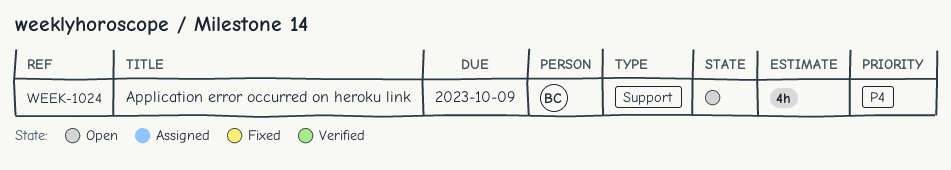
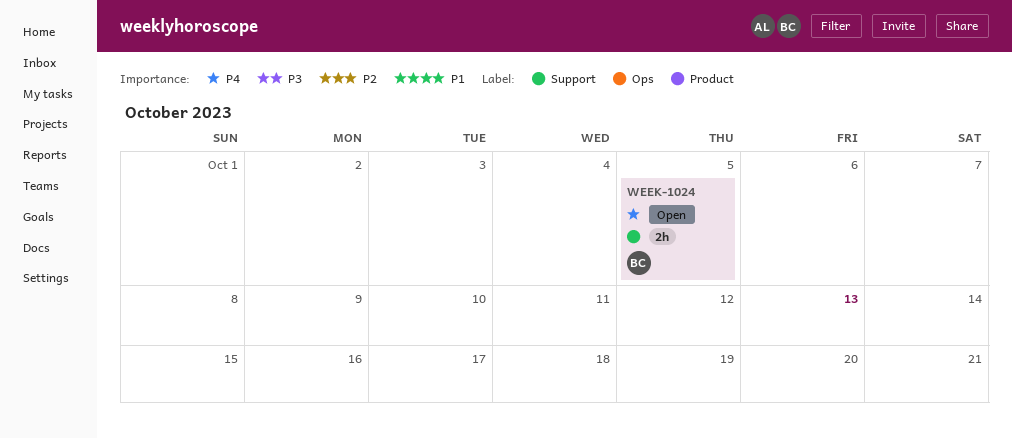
WEEK-1024, estimate: 4h -> 2h
WEEK-1024, due: Oct 9 -> Oct 5

